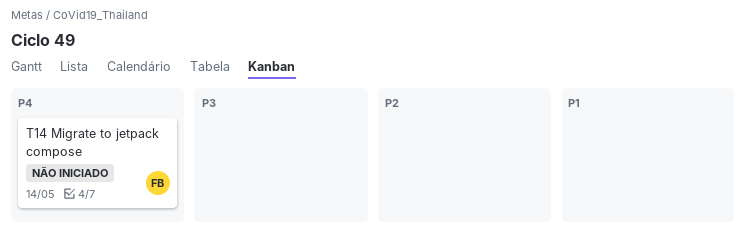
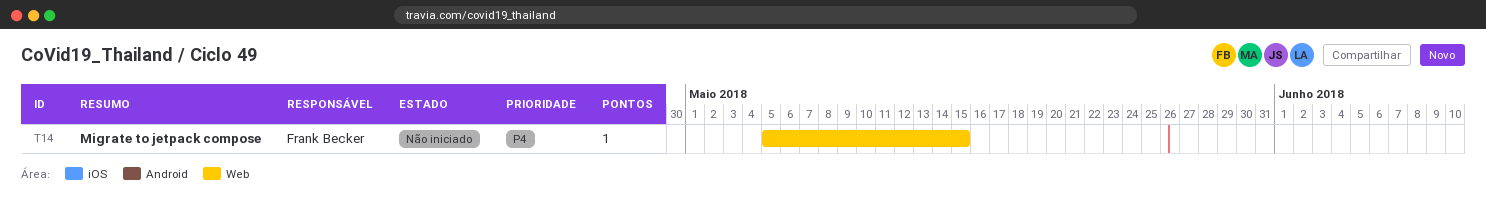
T14, due: May 14 -> May 15

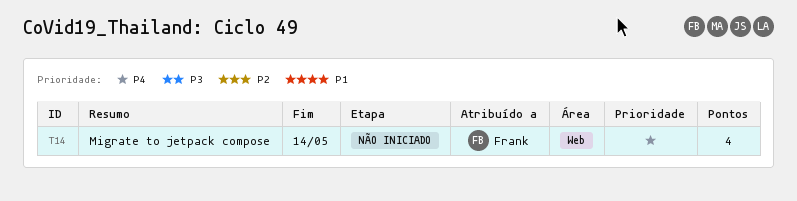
T14, estimate: 1 -> 4
T14, due: May 15 -> May 14

